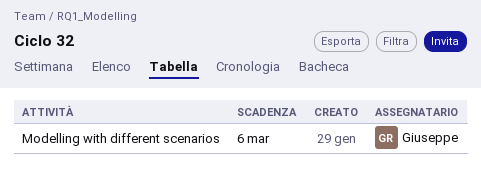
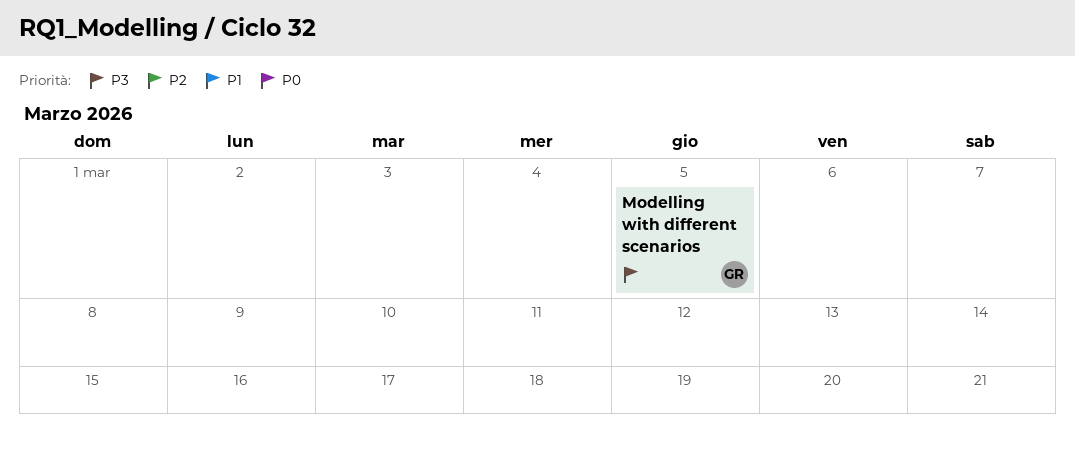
Modelling with different scenarios, due: Mar 6 -> Mar 5

